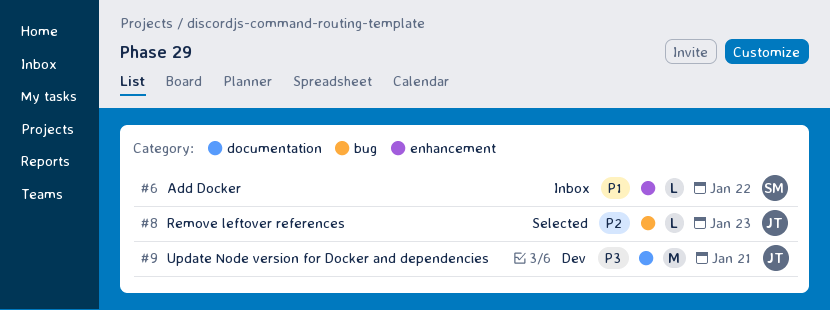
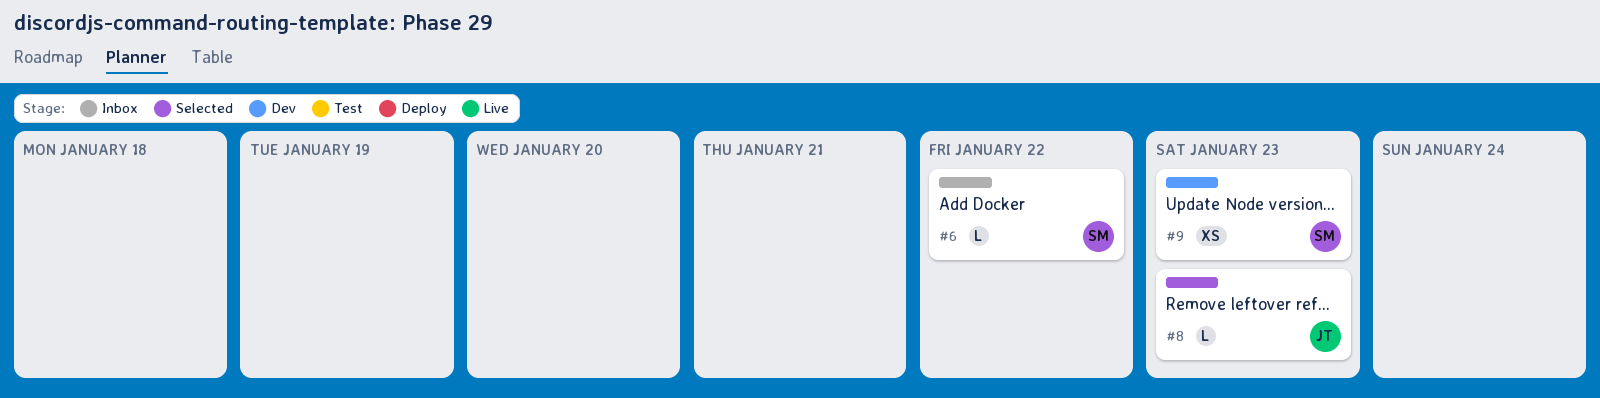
#9, owner: JT -> SM
#9, estimate: M -> XS
#9, due: Jan 21 -> Jan 23

